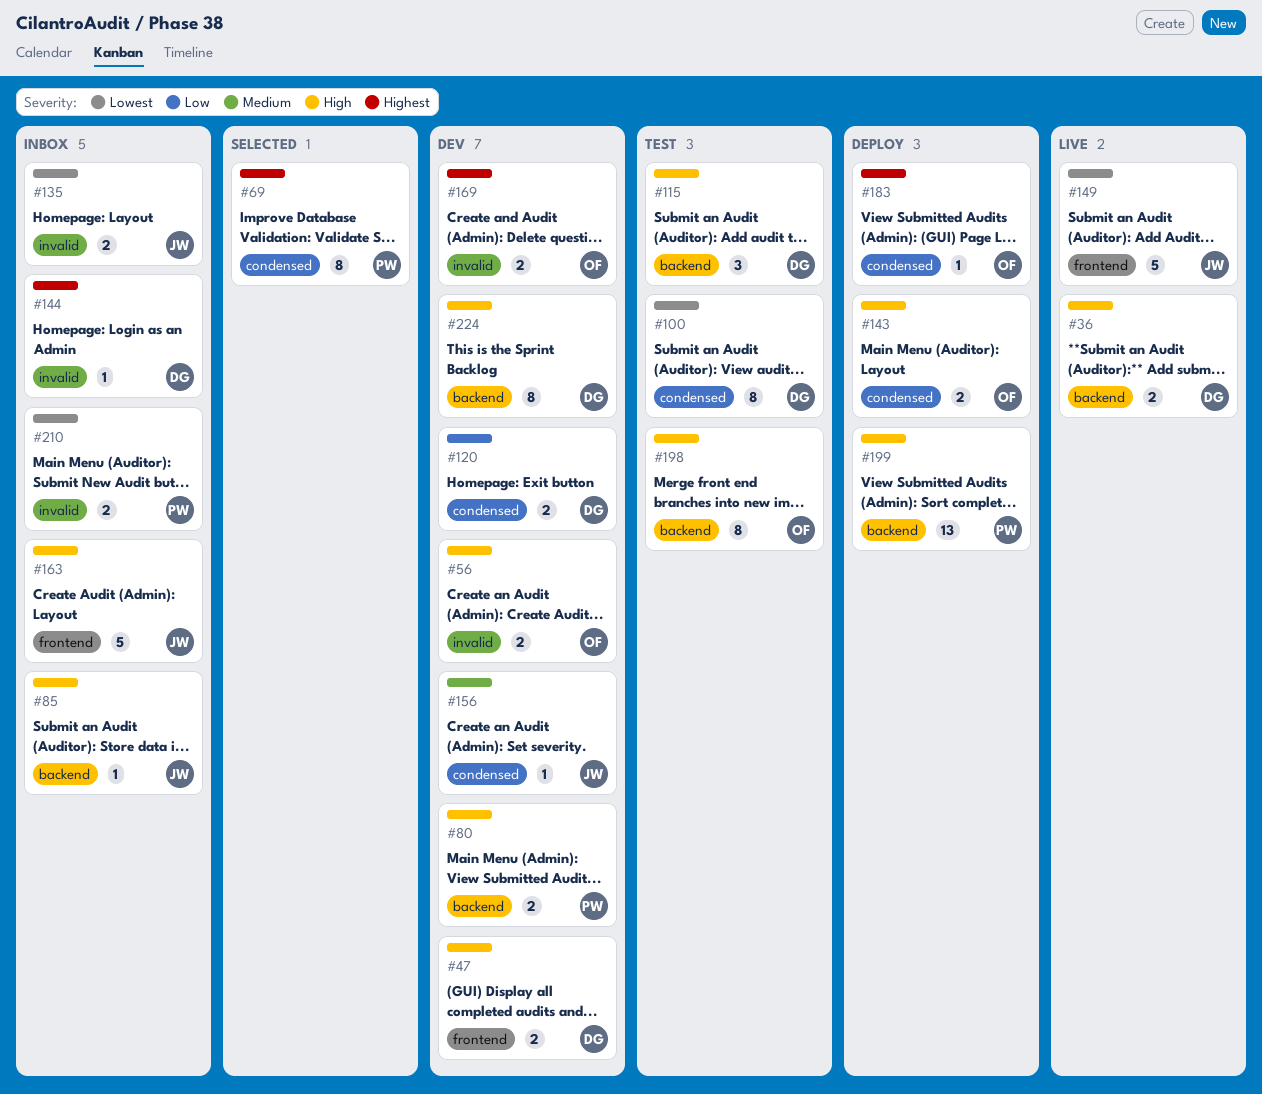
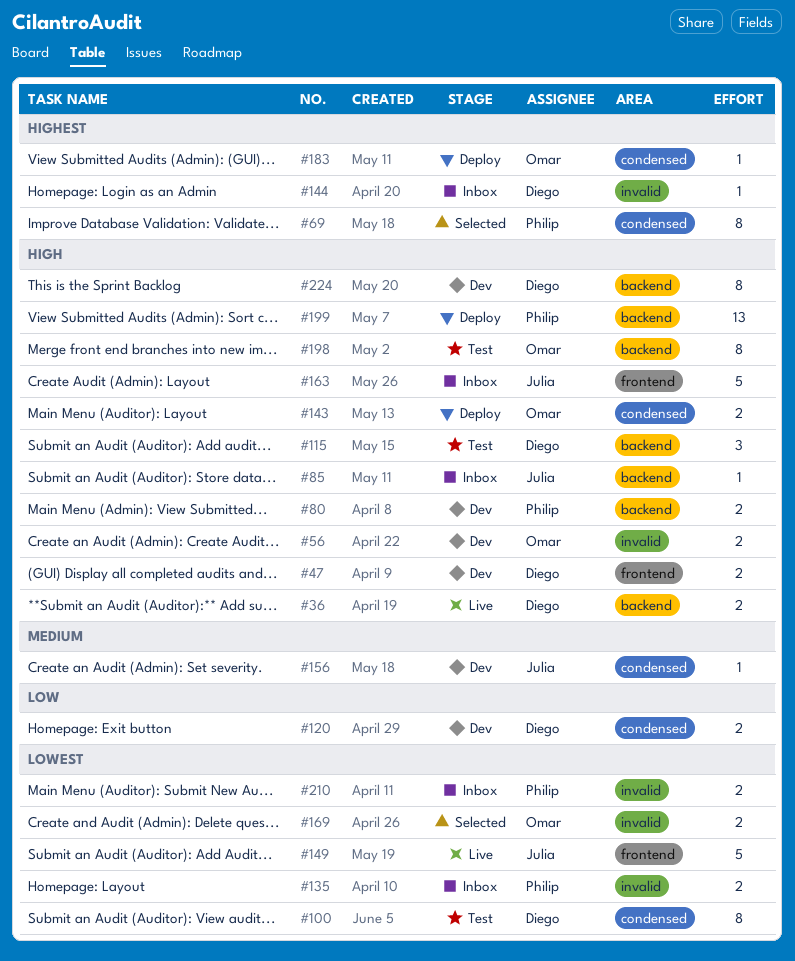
#135, owner: Julia -> Philip
#169, status: Dev -> Selected
#169, priority: Highest -> Lowest

